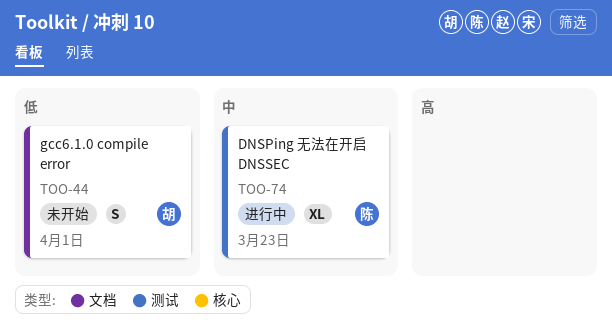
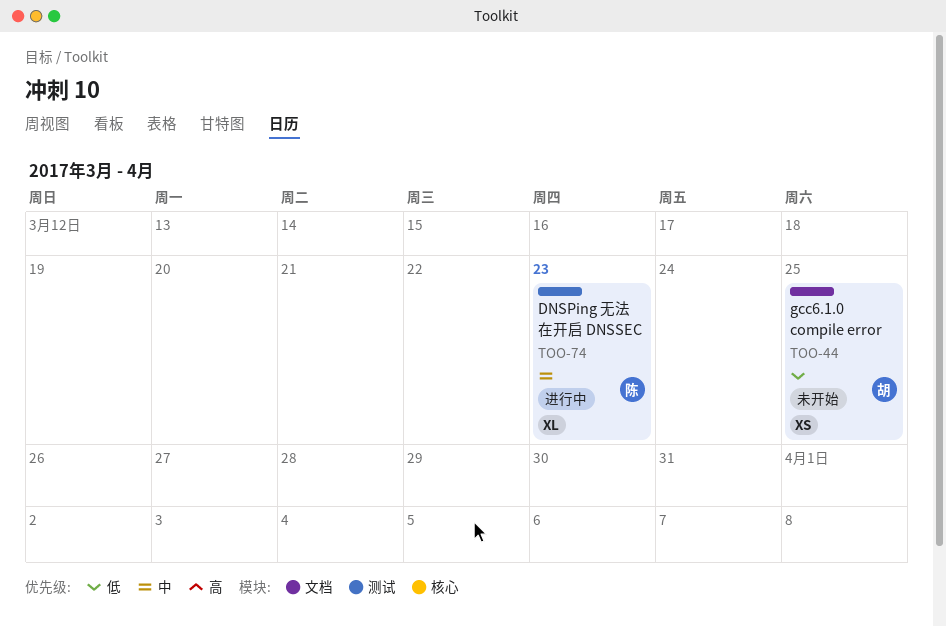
TOO-44, estimate: S -> XS
TOO-44, due: Apr 1 -> Mar 25

